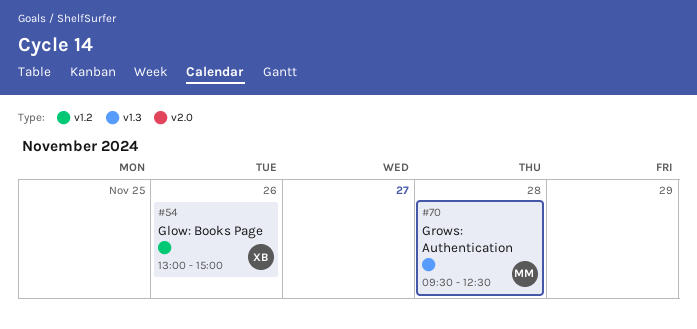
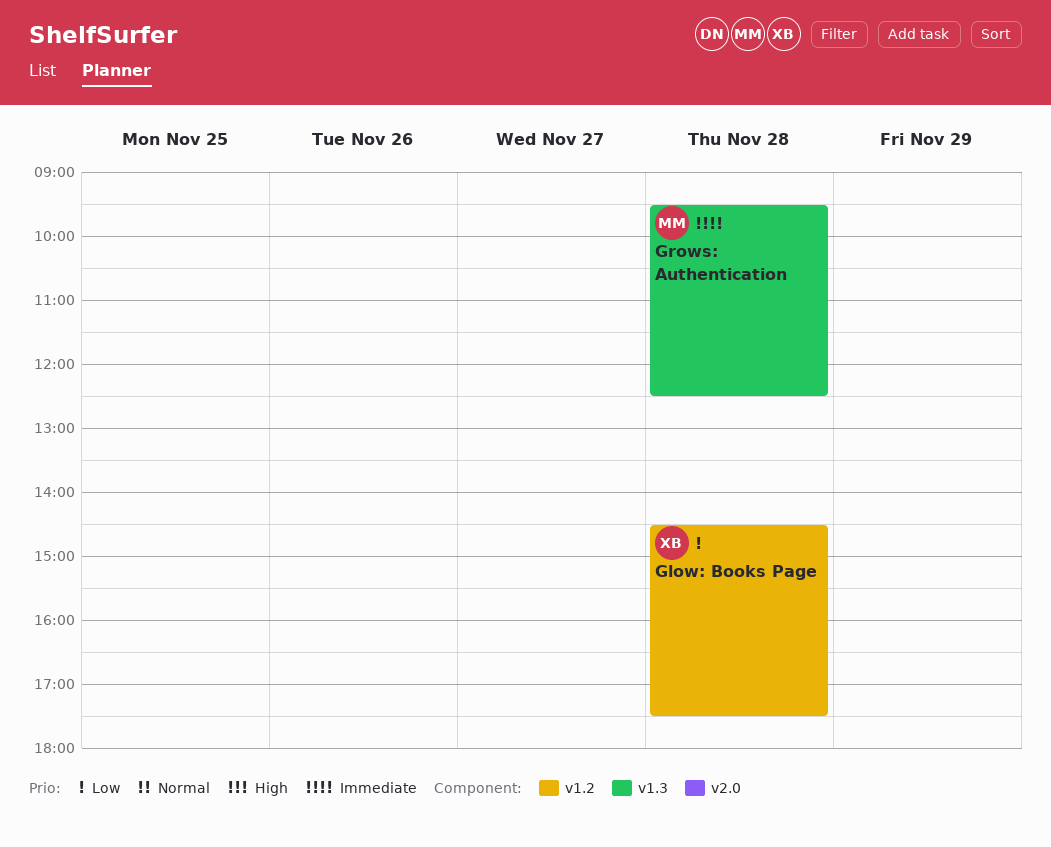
Glow: Books Page, day: Nov 26 -> Nov 28
Glow: Books Page, begins: 13:00 -> 14:30
Glow: Books Page, ends: 15:00 -> 17:30

